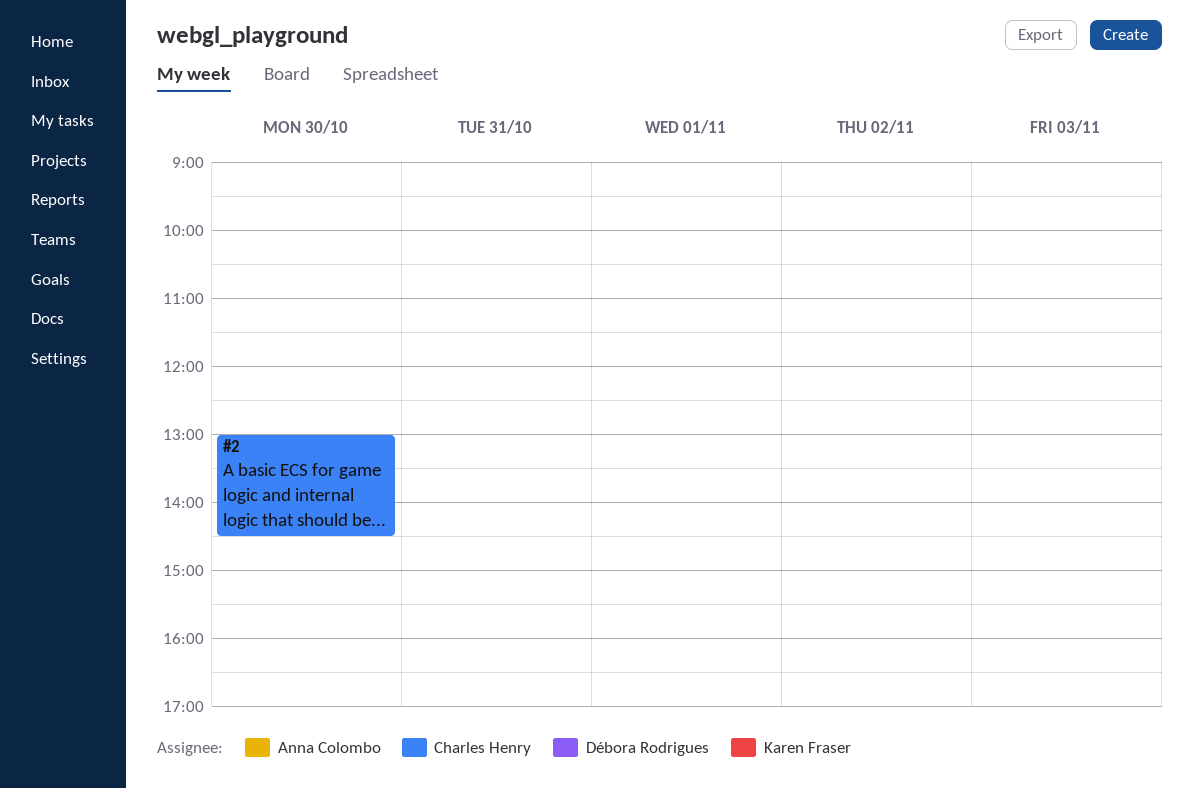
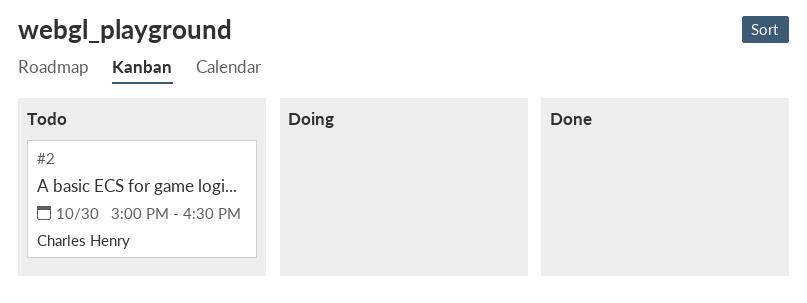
#2, begins: 13:00 -> 15:00
#2, ends: 14:30 -> 16:30

